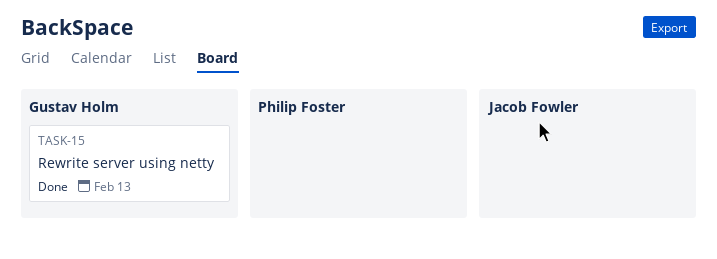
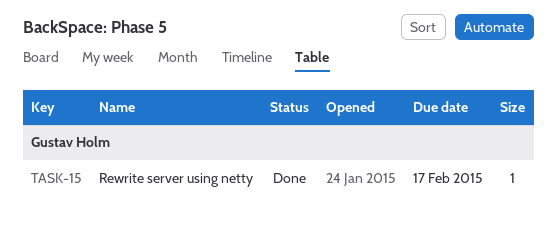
TASK-15, due: Feb 13 -> Feb 17

